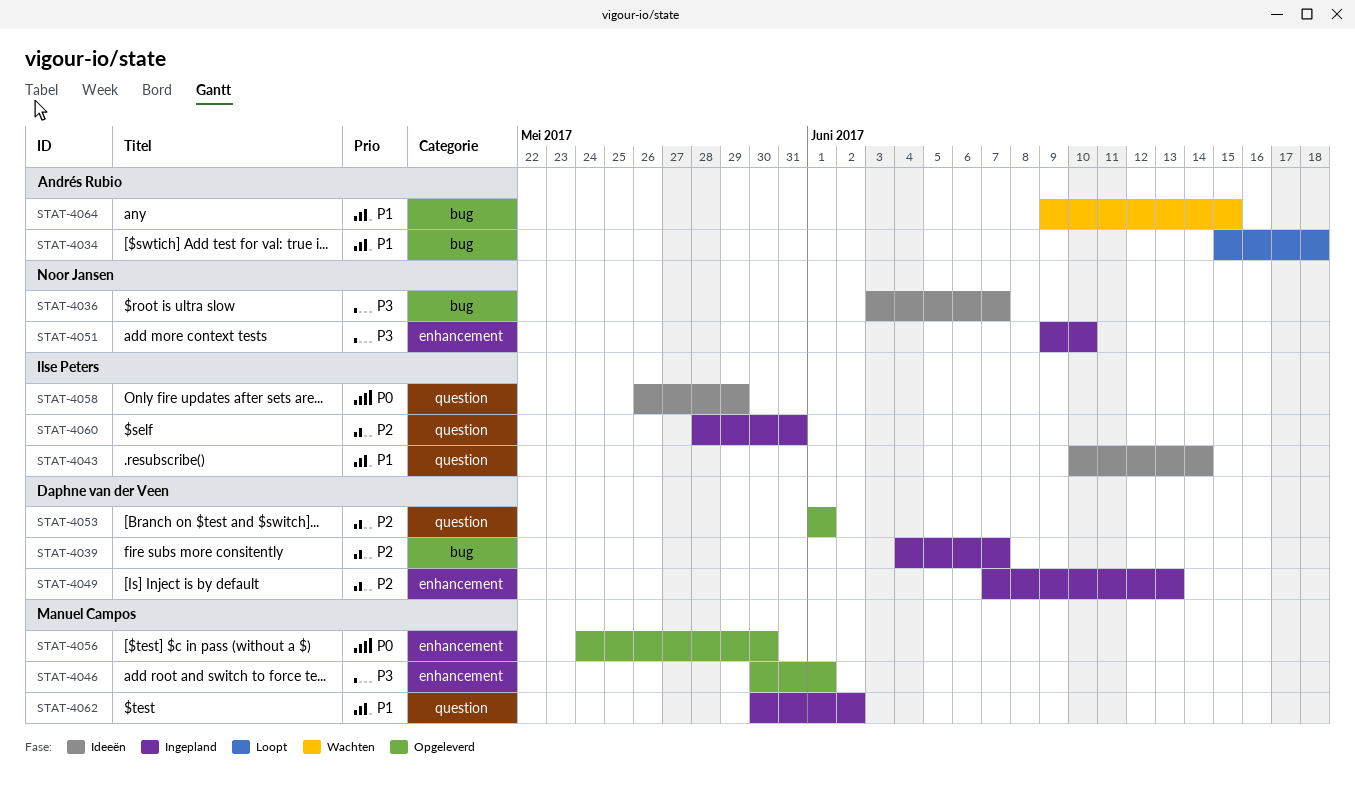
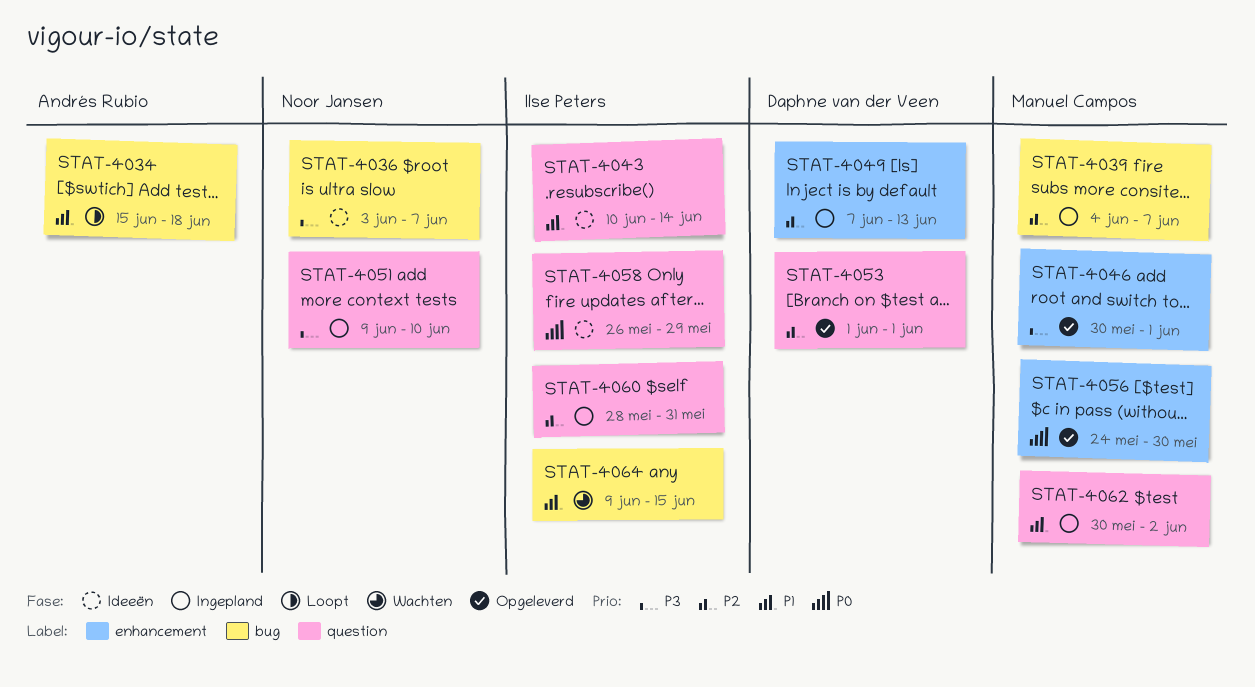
STAT-4039, owner: Daphne van der Veen -> Manuel Campos
STAT-4051, label: enhancement -> question
STAT-4064, owner: Andrés Rubio -> Ilse Peters

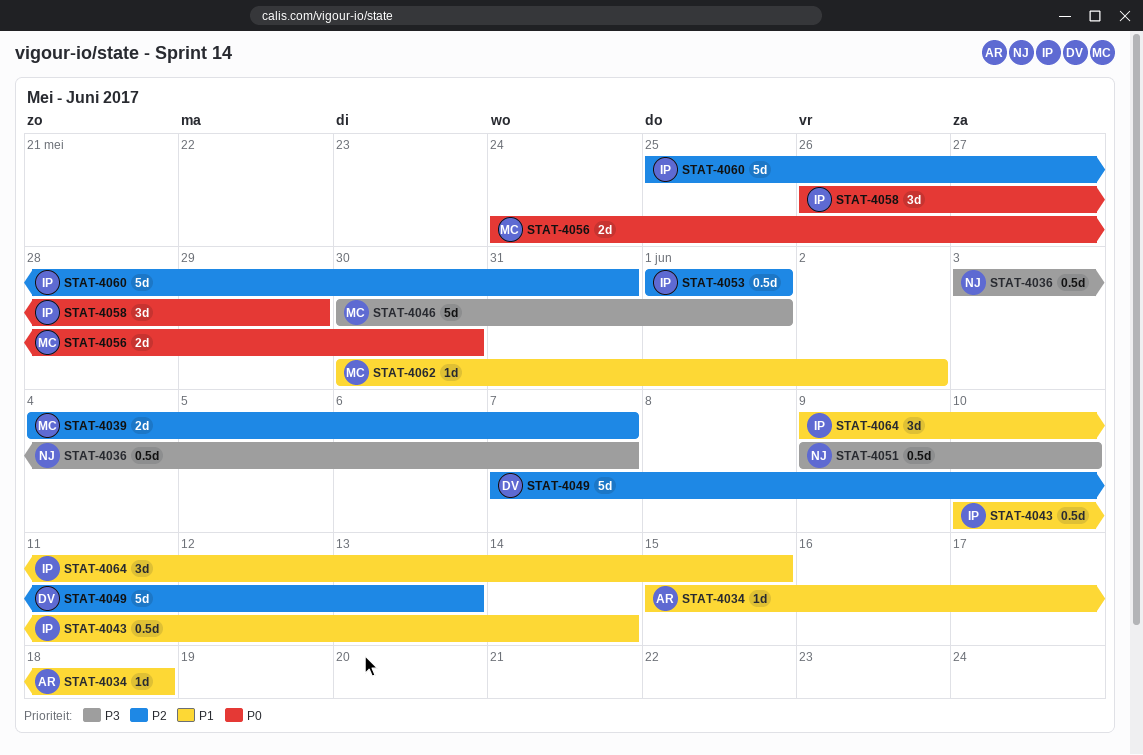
STAT-4053, owner: Daphne van der Veen -> Ilse Peters
STAT-4060, start: May 28 -> May 25

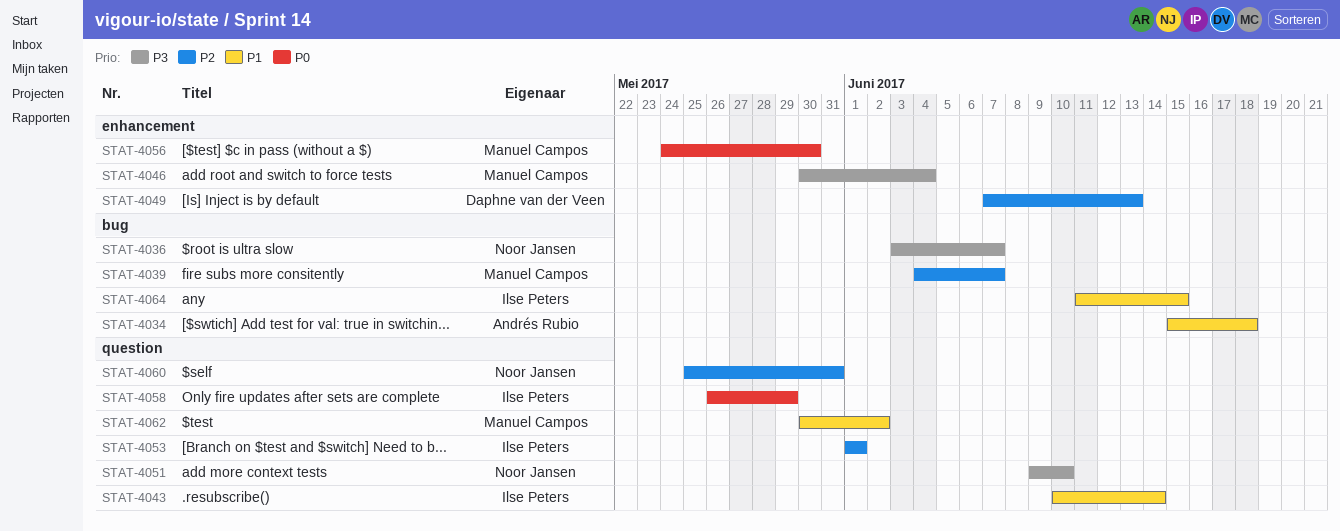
STAT-4046, due: Jun 1 -> Jun 4
STAT-4060, owner: Ilse Peters -> Noor Jansen
STAT-4064, start: Jun 9 -> Jun 11

